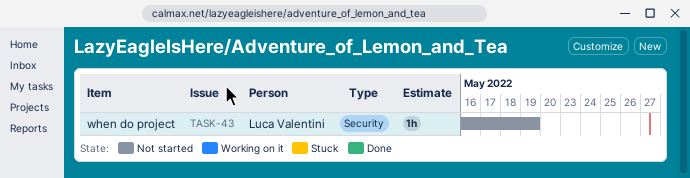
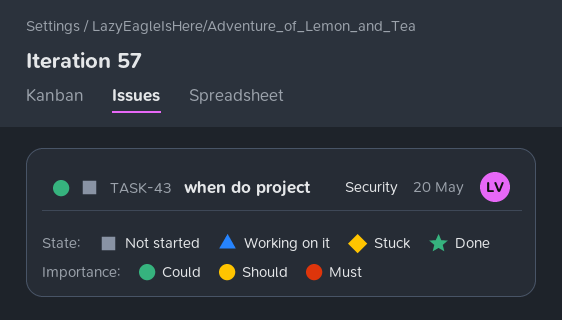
TASK-43, due: May 19 -> May 20

